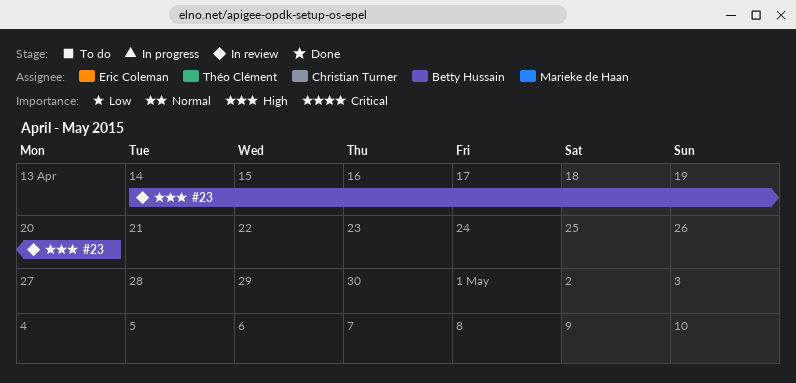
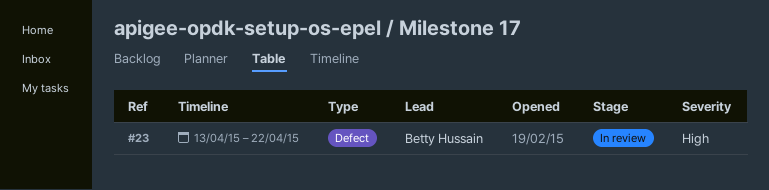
#23, start: Apr 14 -> Apr 13
#23, due: Apr 20 -> Apr 22

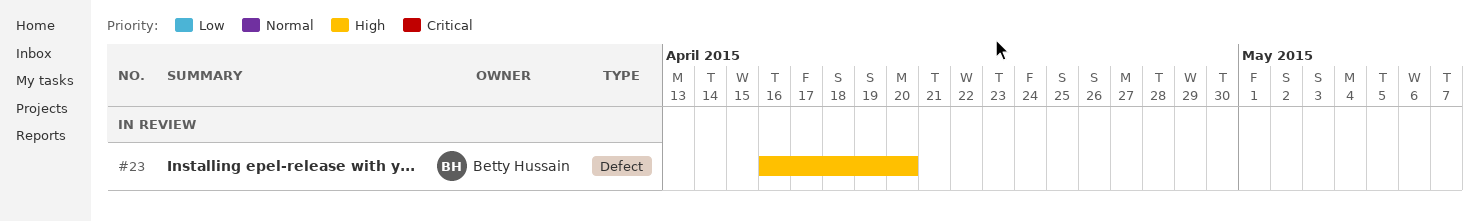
#23, start: Apr 13 -> Apr 16
#23, due: Apr 22 -> Apr 20

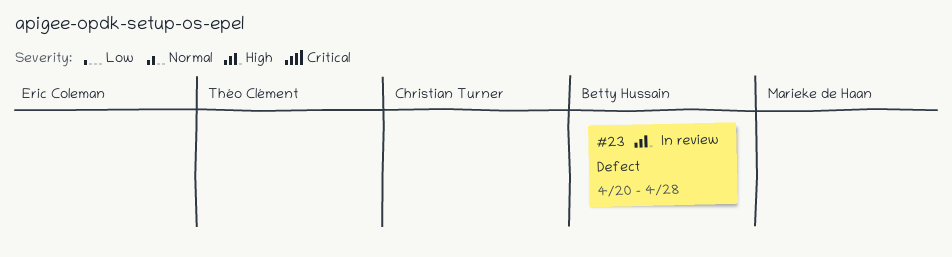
#23, start: Apr 16 -> Apr 20
#23, due: Apr 20 -> Apr 28

